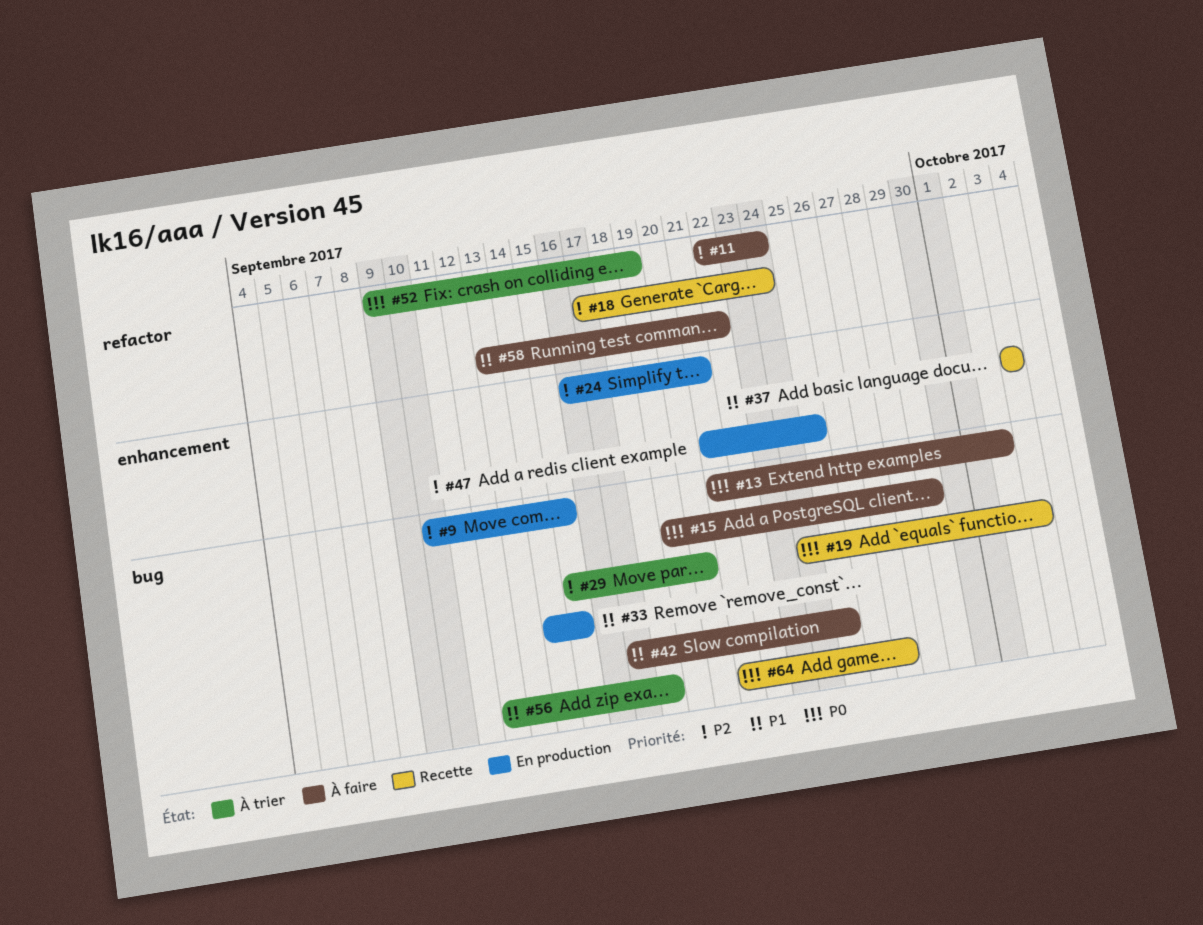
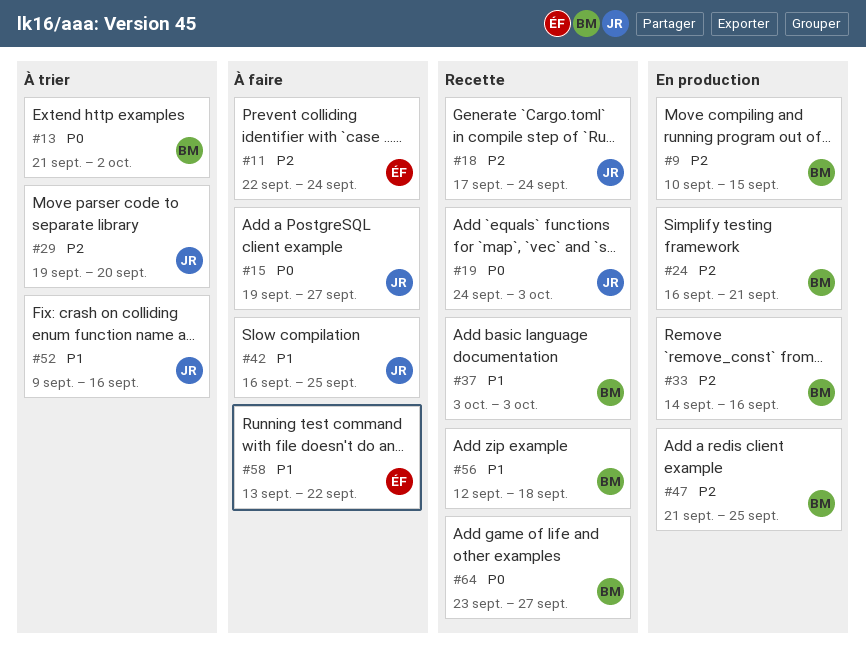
#13, status: À faire -> À trier
#15, due: Sep 29 -> Sep 27
#29, start: Sep 15 -> Sep 19
#33, priority: P1 -> P2
#33, due: Sep 15 -> Sep 16
#42, start: Sep 17 -> Sep 16
#52, priority: P0 -> P1
#52, due: Sep 19 -> Sep 16
#56, status: À trier -> Recette
#64, start: Sep 21 -> Sep 23

